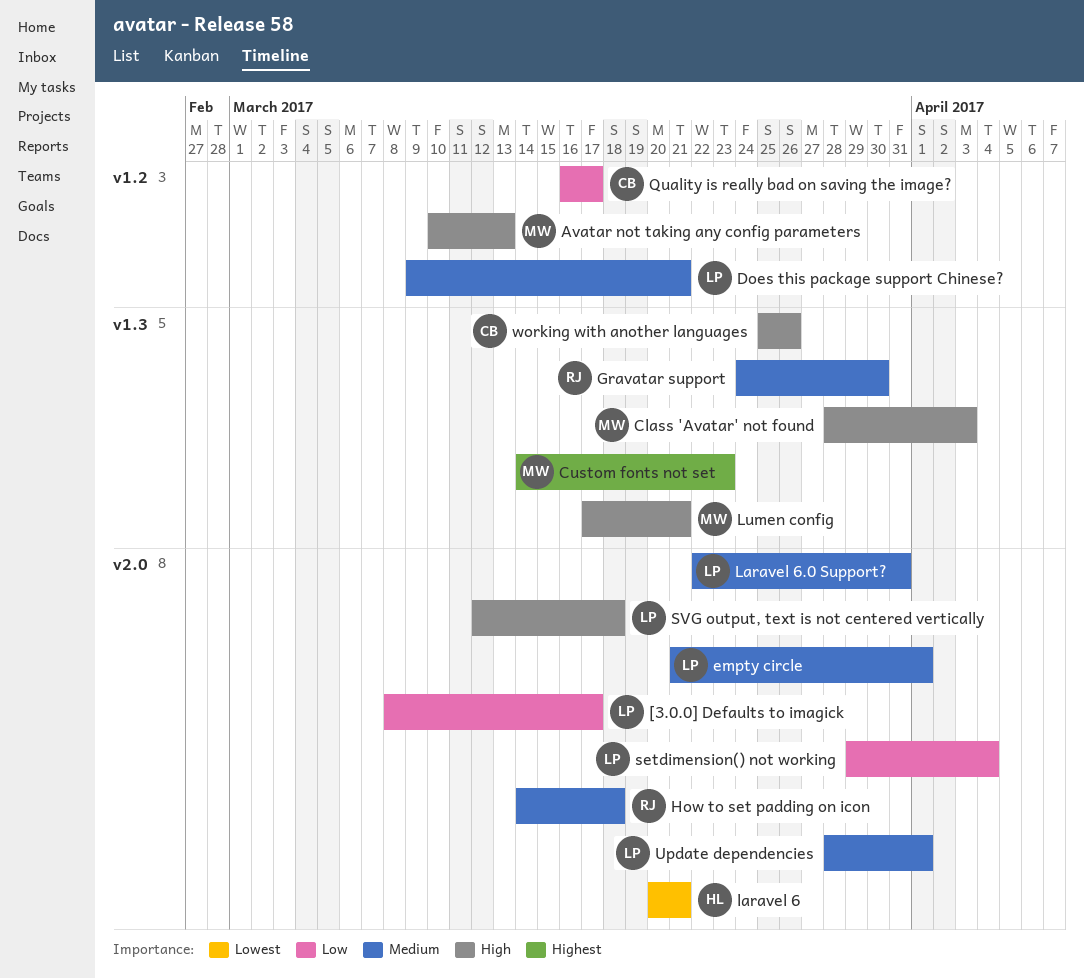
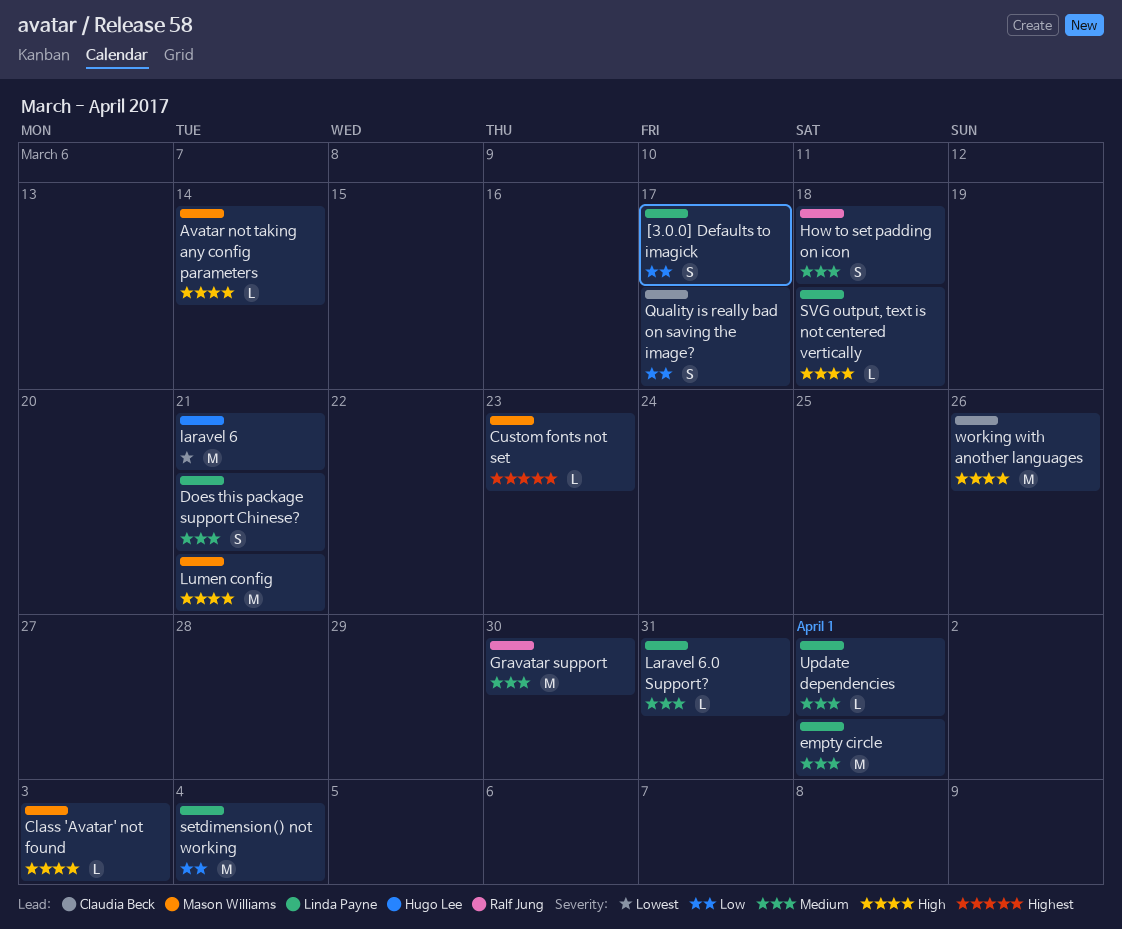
Avatar not taking any config parameters, due: Mar 13 -> Mar 14

